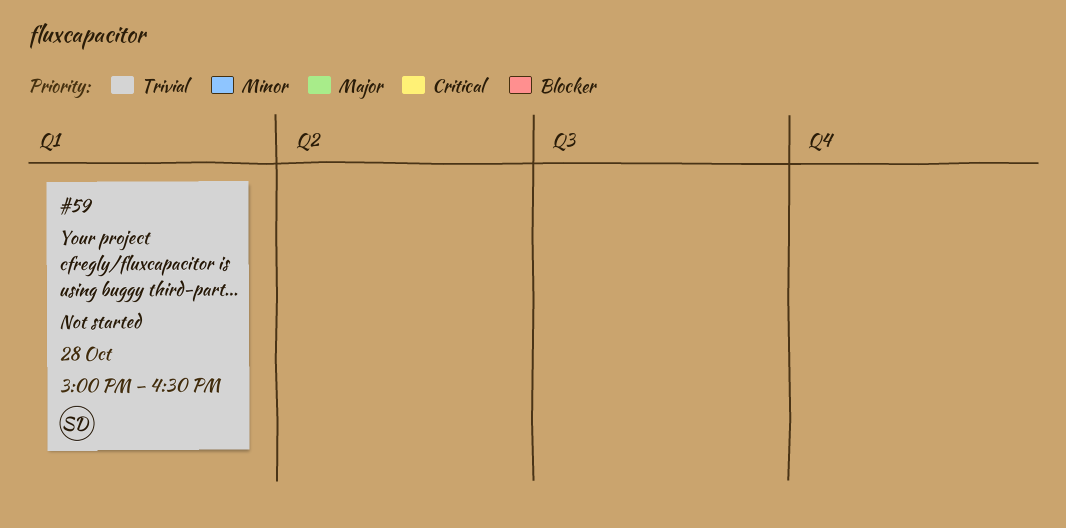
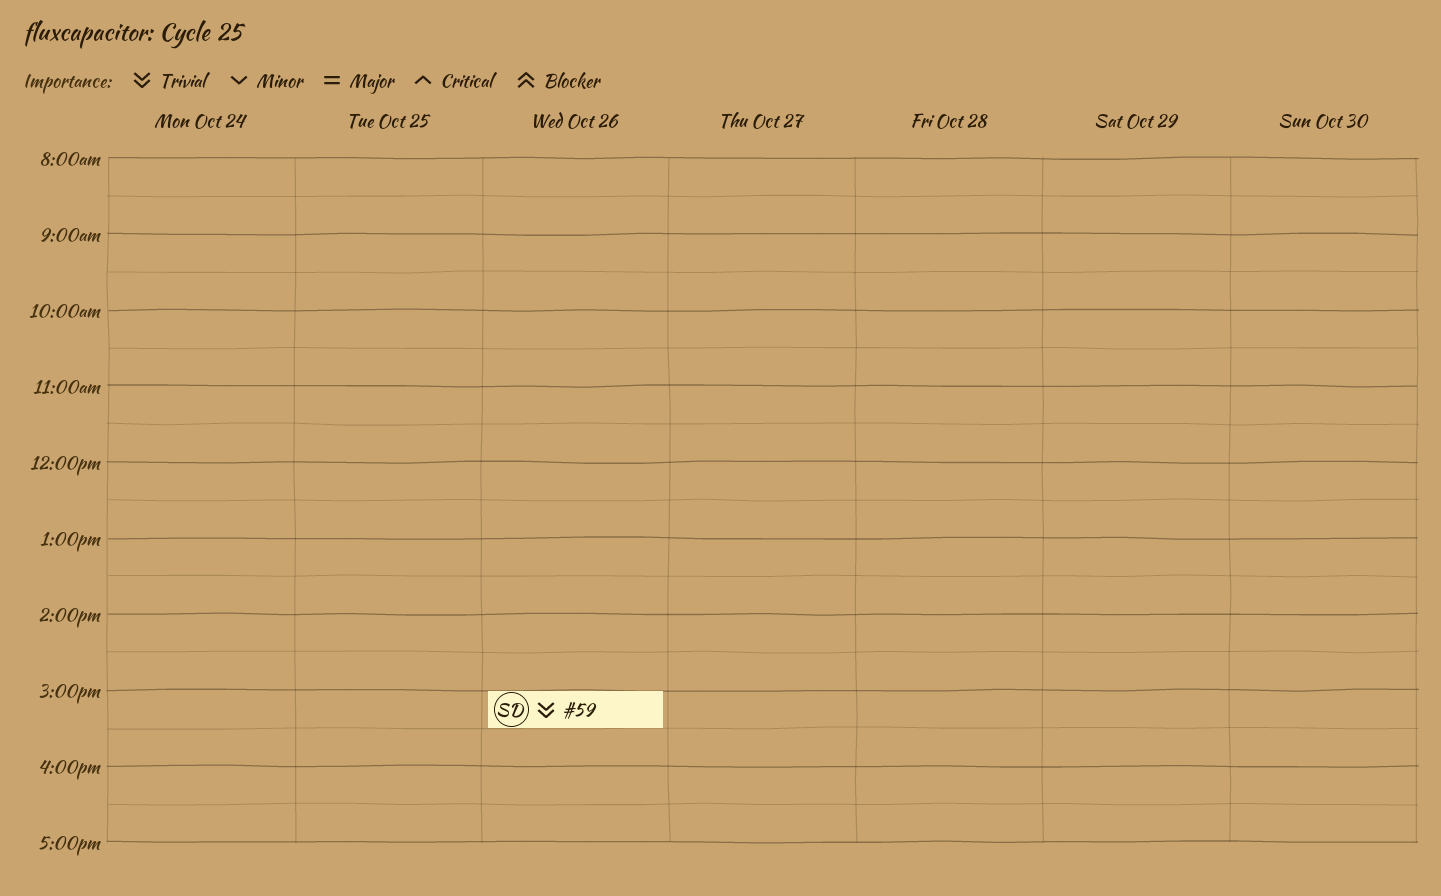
#59, day: Oct 28 -> Oct 26
#59, ends: 16:30 -> 15:30

